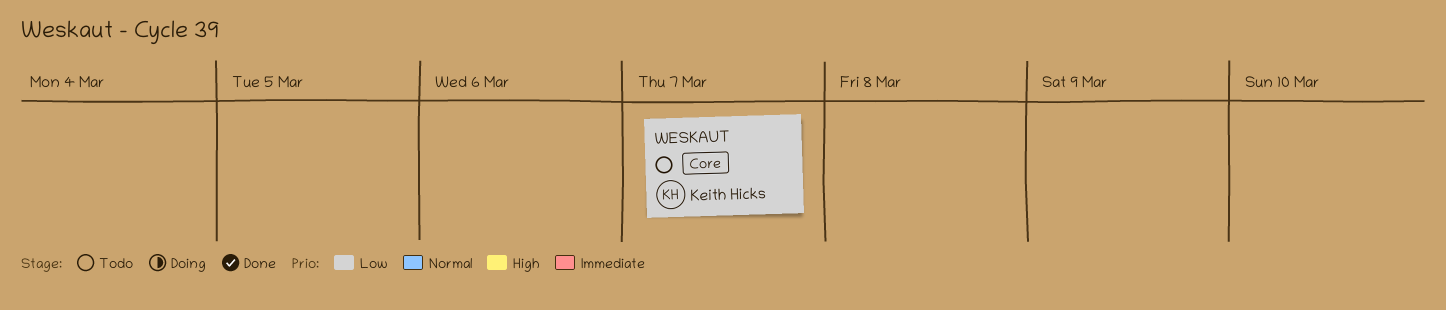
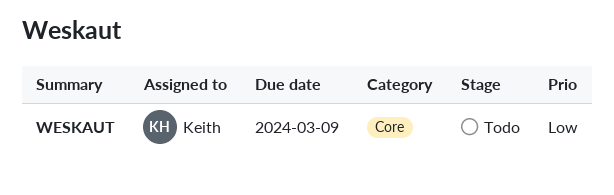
WESKAUT, due: Mar 7 -> Mar 9

